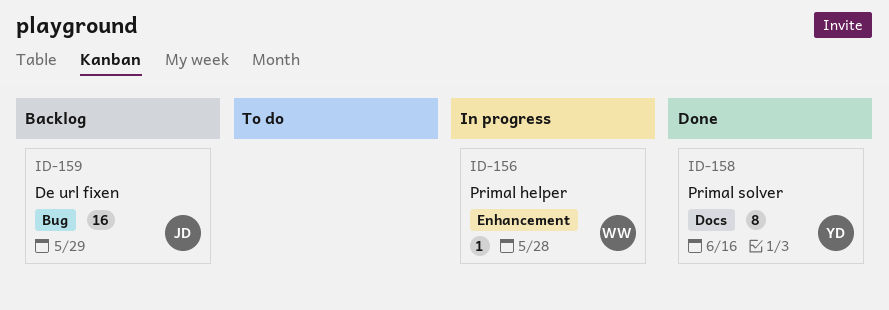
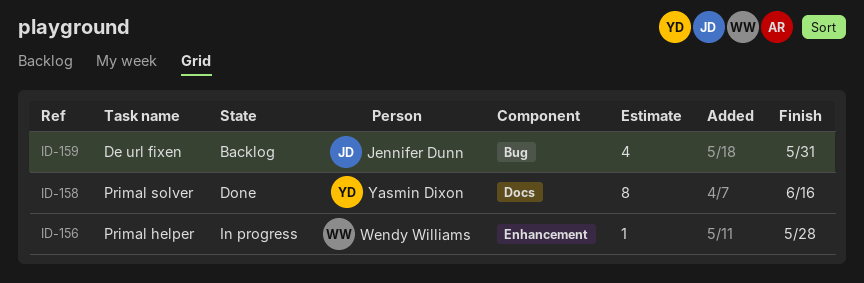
ID-159, estimate: 16 -> 4
ID-159, due: May 29 -> May 31

